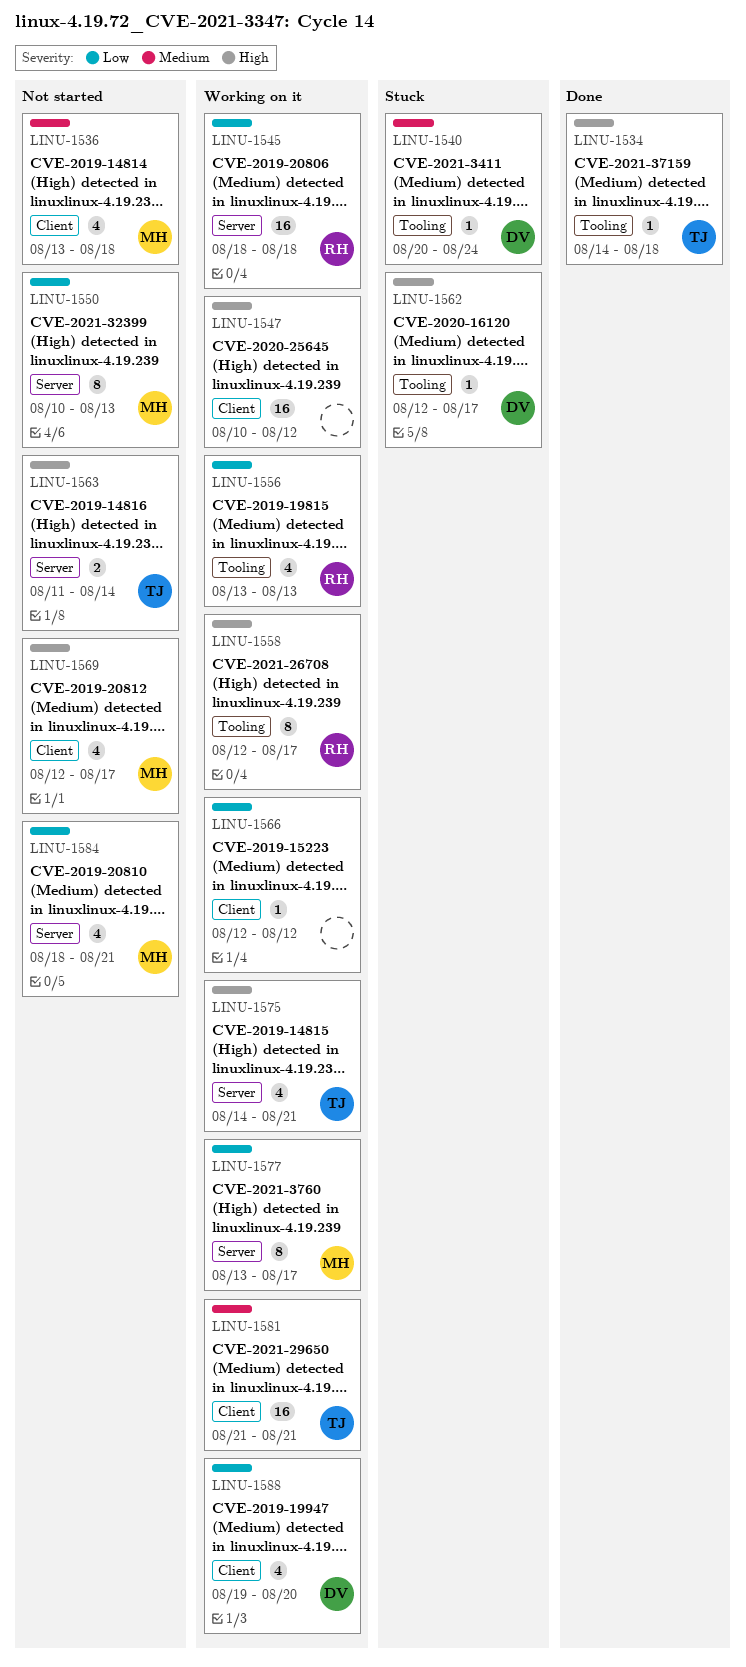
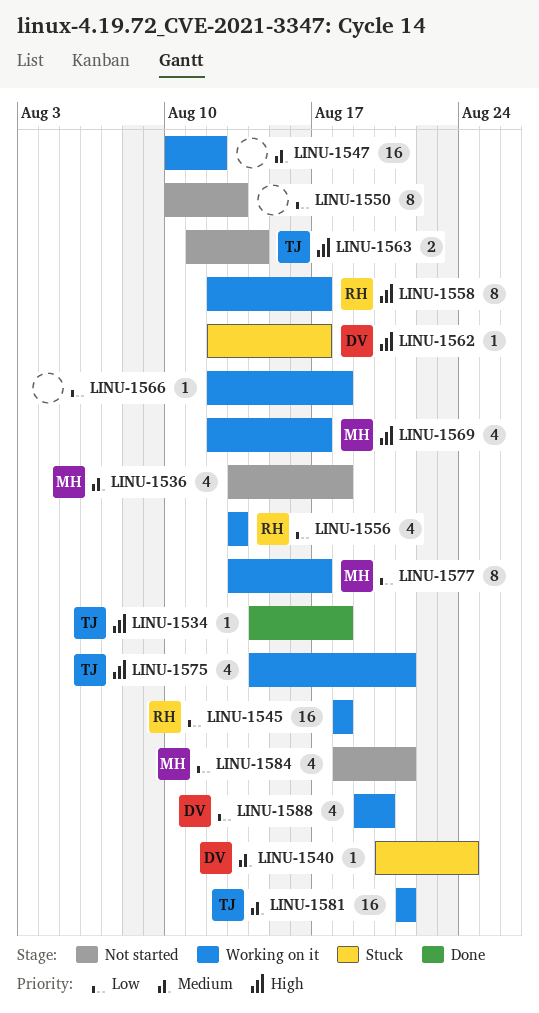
LINU-1547, priority: High -> Medium
LINU-1550, owner: MH -> none
LINU-1566, due: Aug 12 -> Aug 18
LINU-1569, status: Not started -> Working on it

